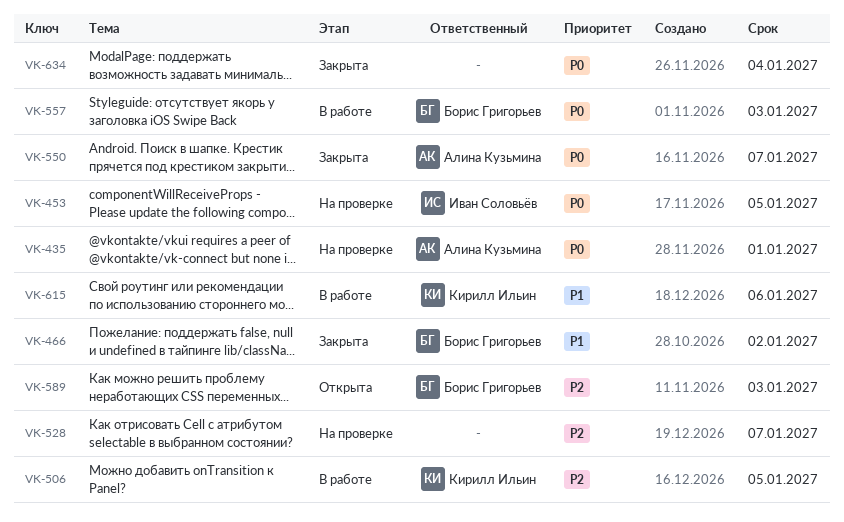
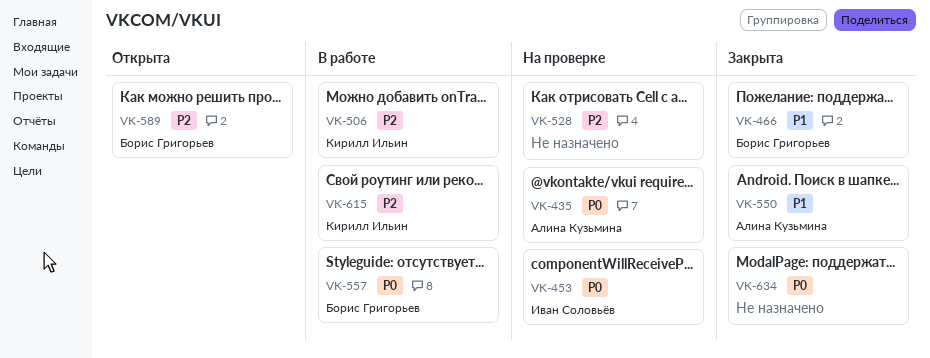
VK-550, priority: P0 -> P1
VK-615, priority: P1 -> P2

